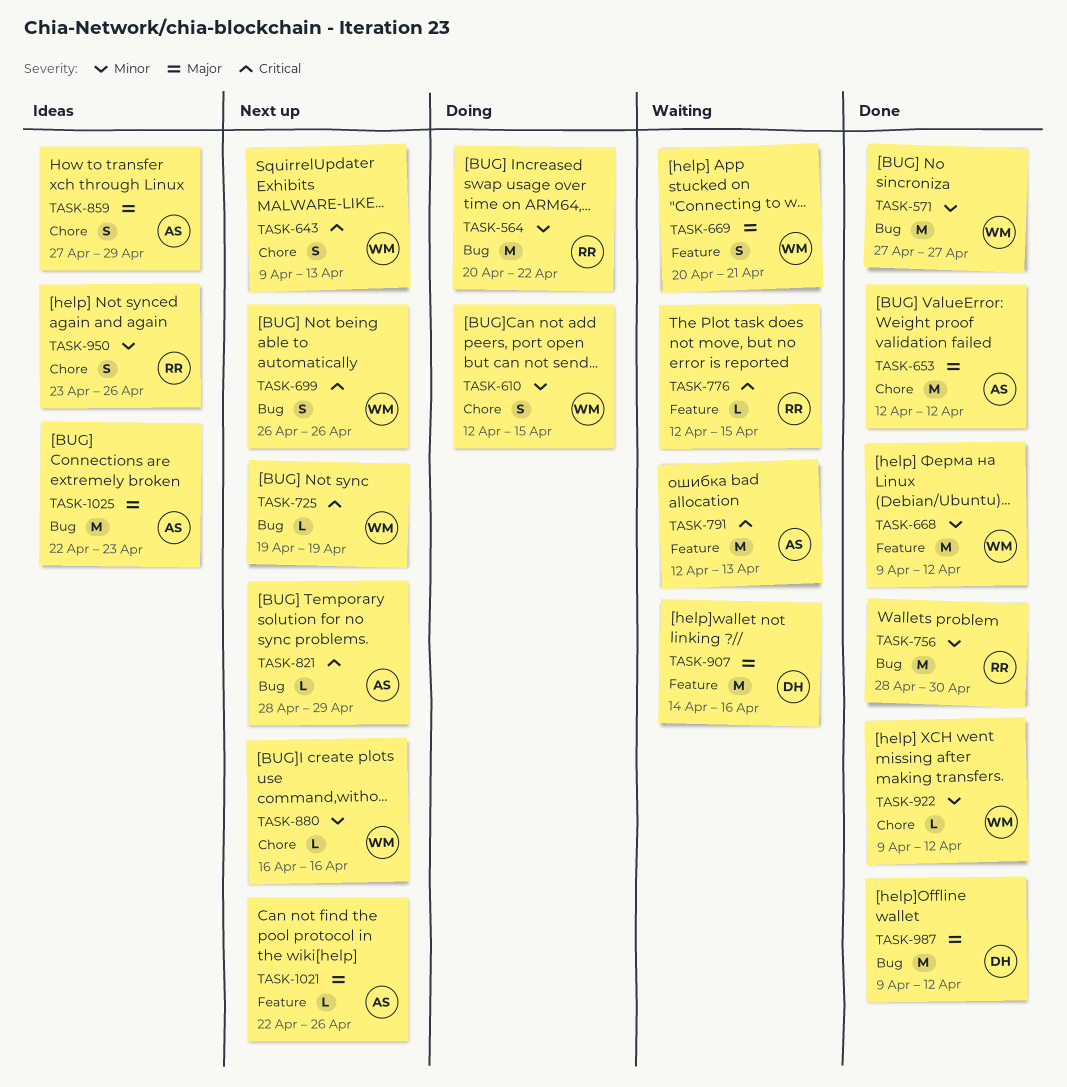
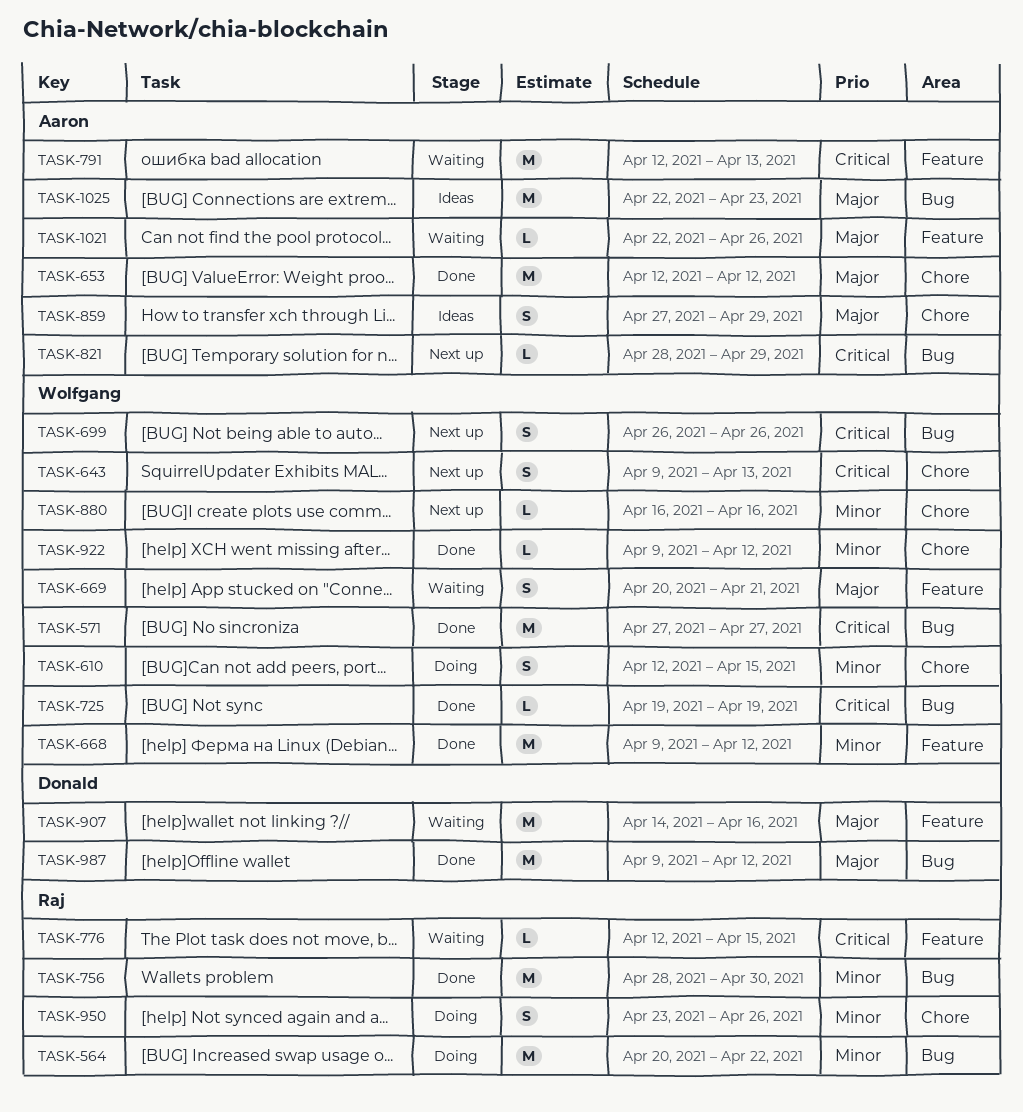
TASK-571, priority: Minor -> Critical
TASK-725, status: Next up -> Done
TASK-950, status: Ideas -> Doing
TASK-1021, status: Next up -> Waiting

